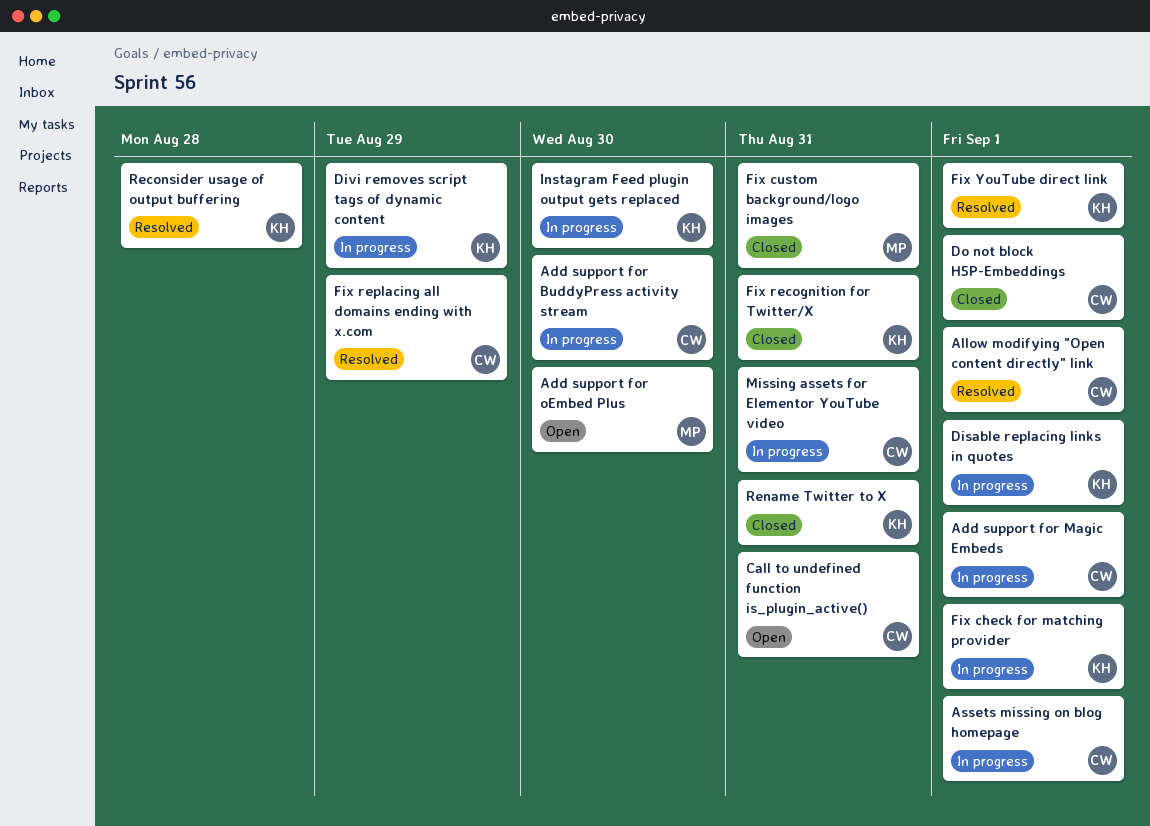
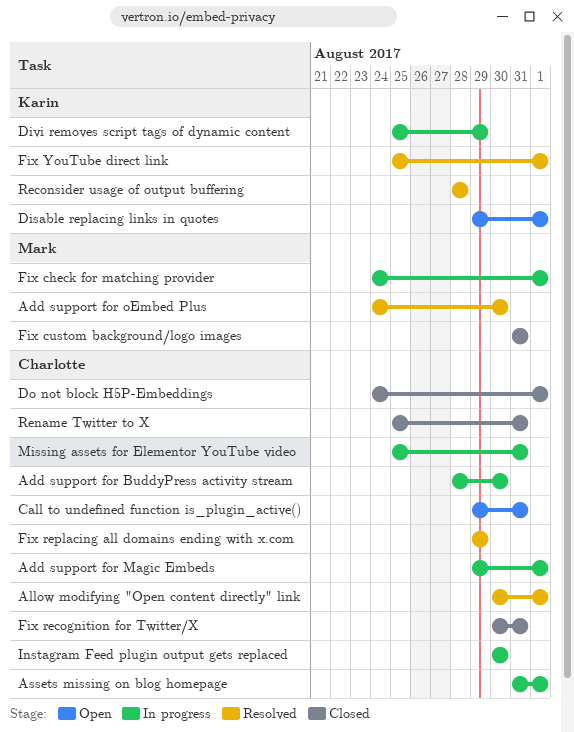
Add support for oEmbed Plus, status: Open -> Resolved
Disable replacing links in quotes, status: In progress -> Open
Fix check for matching provider, owner: Karin -> Mark
Fix recognition for Twitter/X, owner: Karin -> Charlotte
Instagram Feed plugin output gets replaced, owner: Karin -> Charlotte
Rename Twitter to X, owner: Karin -> Charlotte

